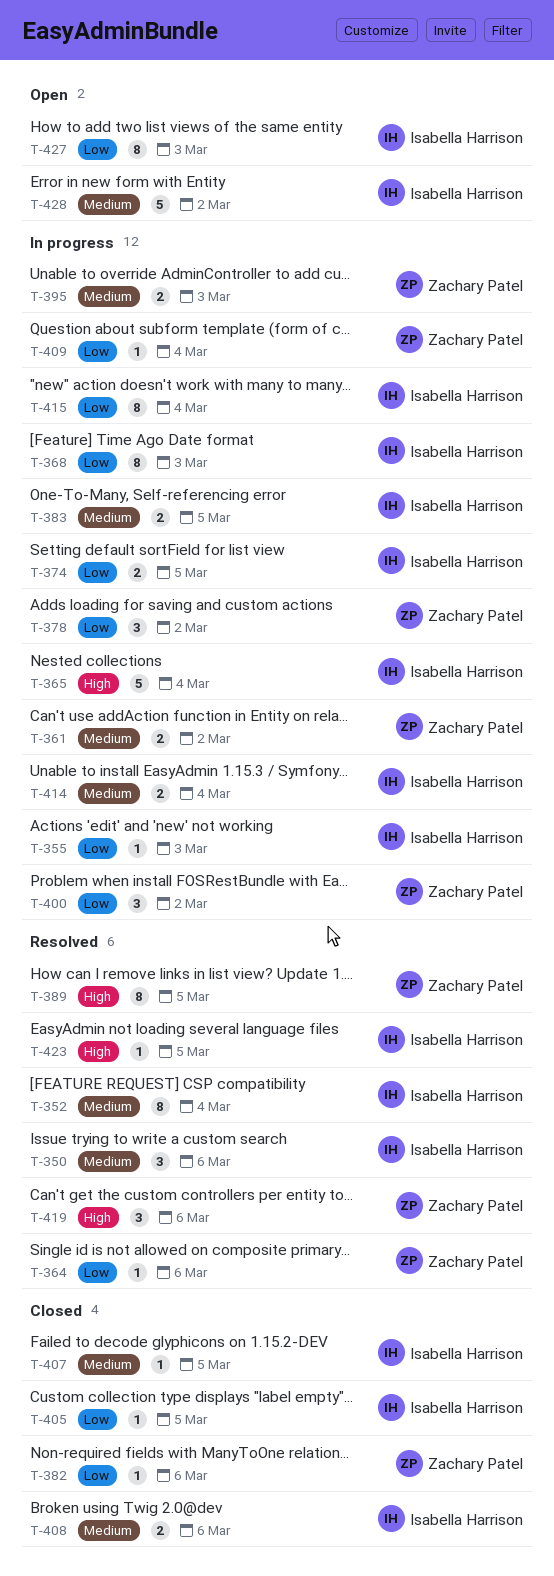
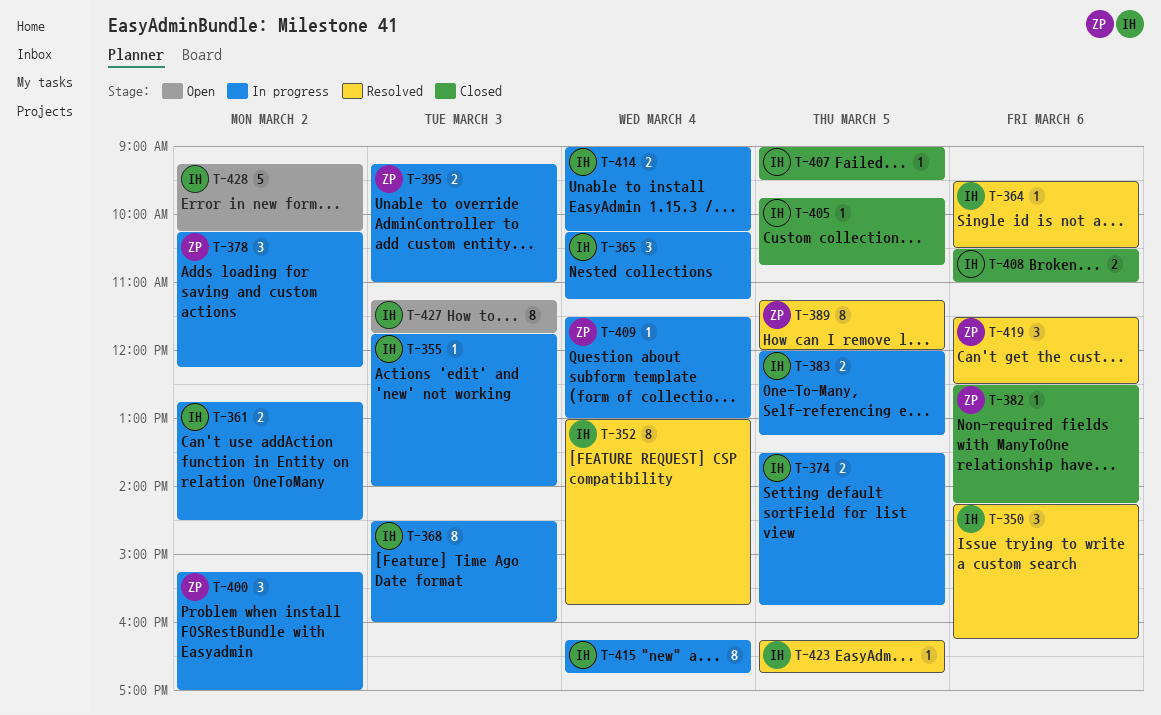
T-361, owner: Zachary Patel -> Isabella Harrison
T-364, owner: Zachary Patel -> Isabella Harrison
T-365, estimate: 5 -> 3

